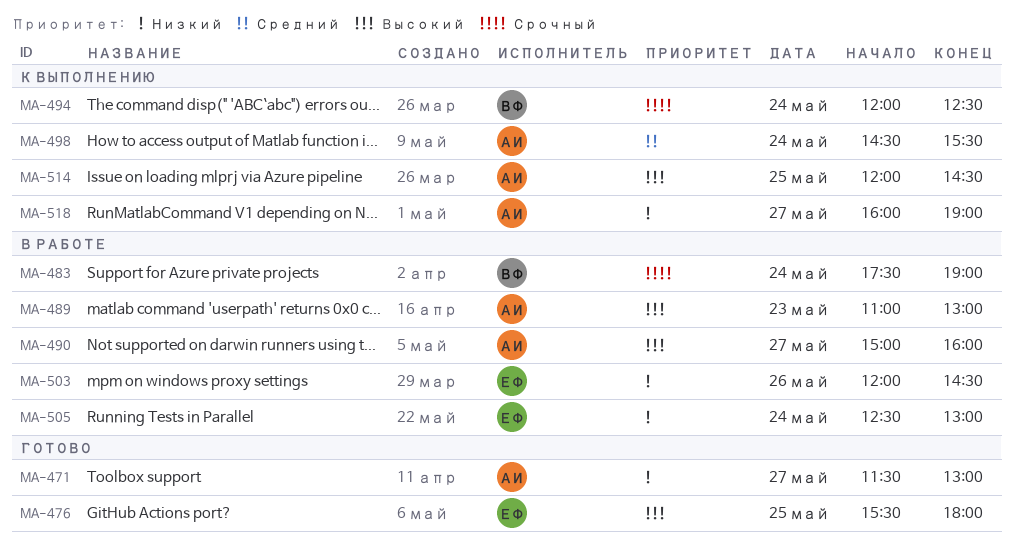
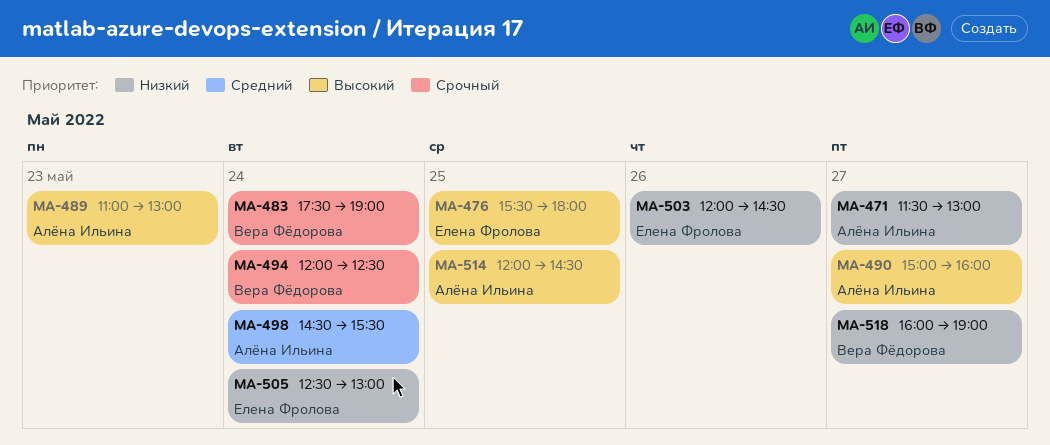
MA-518, owner: Алёна Ильина -> Вера Фёдорова

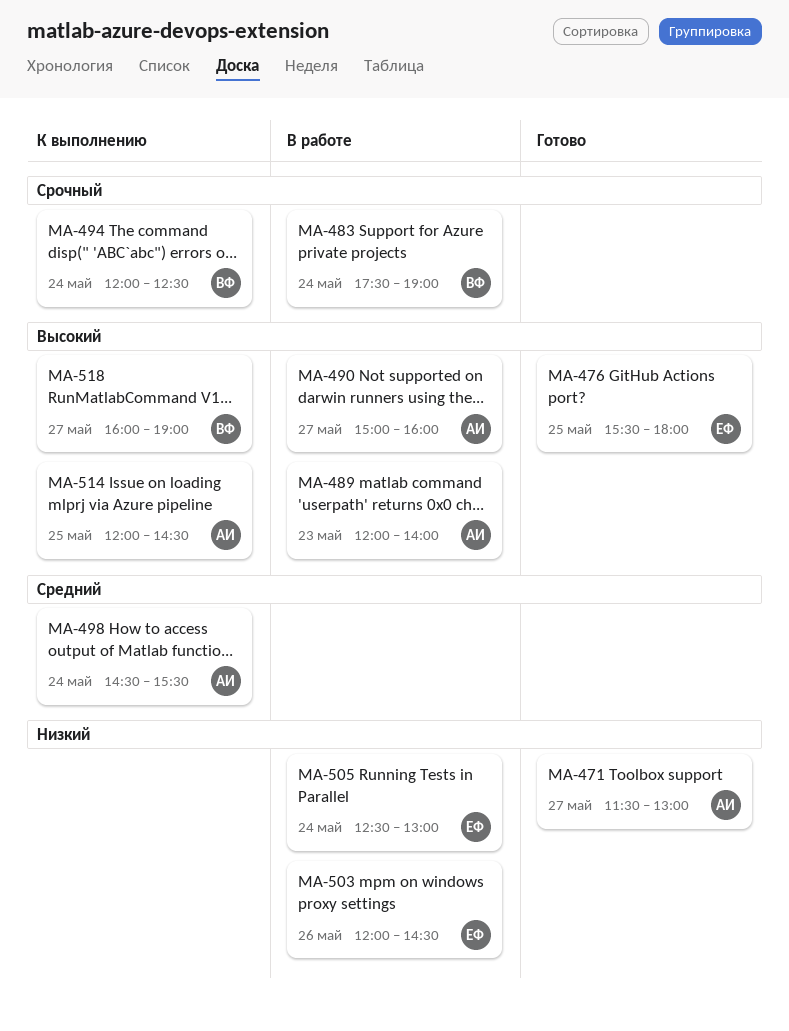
MA-489, begins: 11:00 -> 12:00
MA-489, ends: 13:00 -> 14:00
MA-518, priority: Низкий -> Высокий

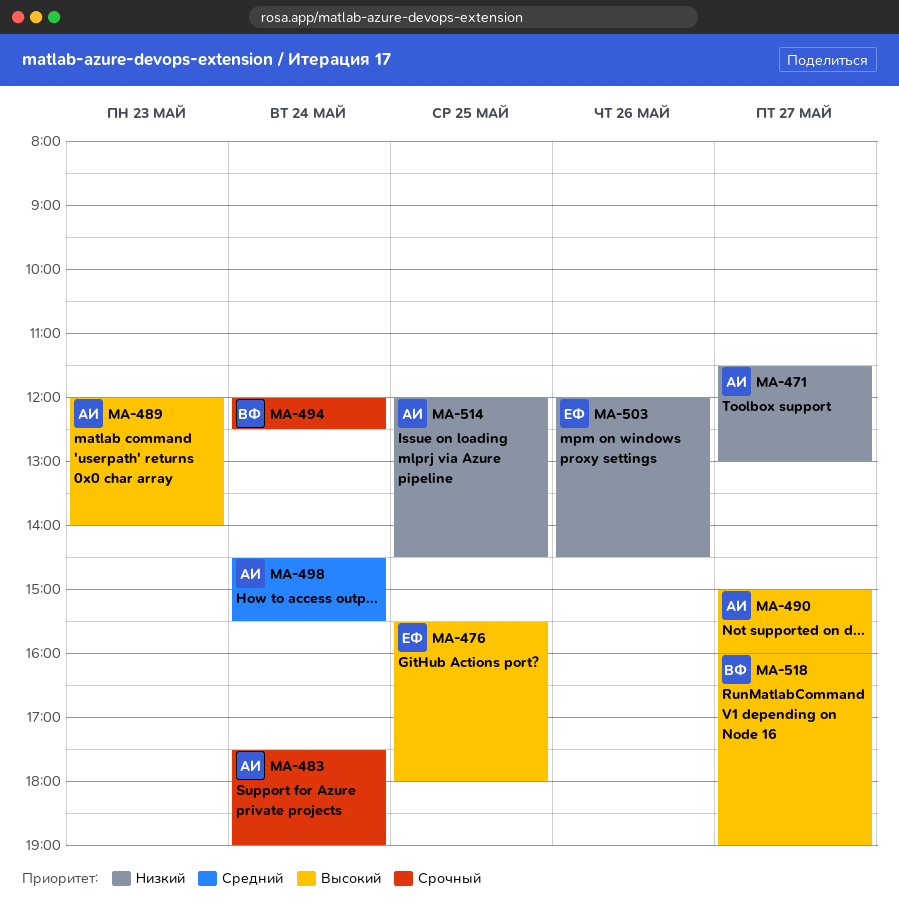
MA-483, owner: ВФ -> АИ
MA-505: present -> none
MA-514, priority: Высокий -> Низкий

